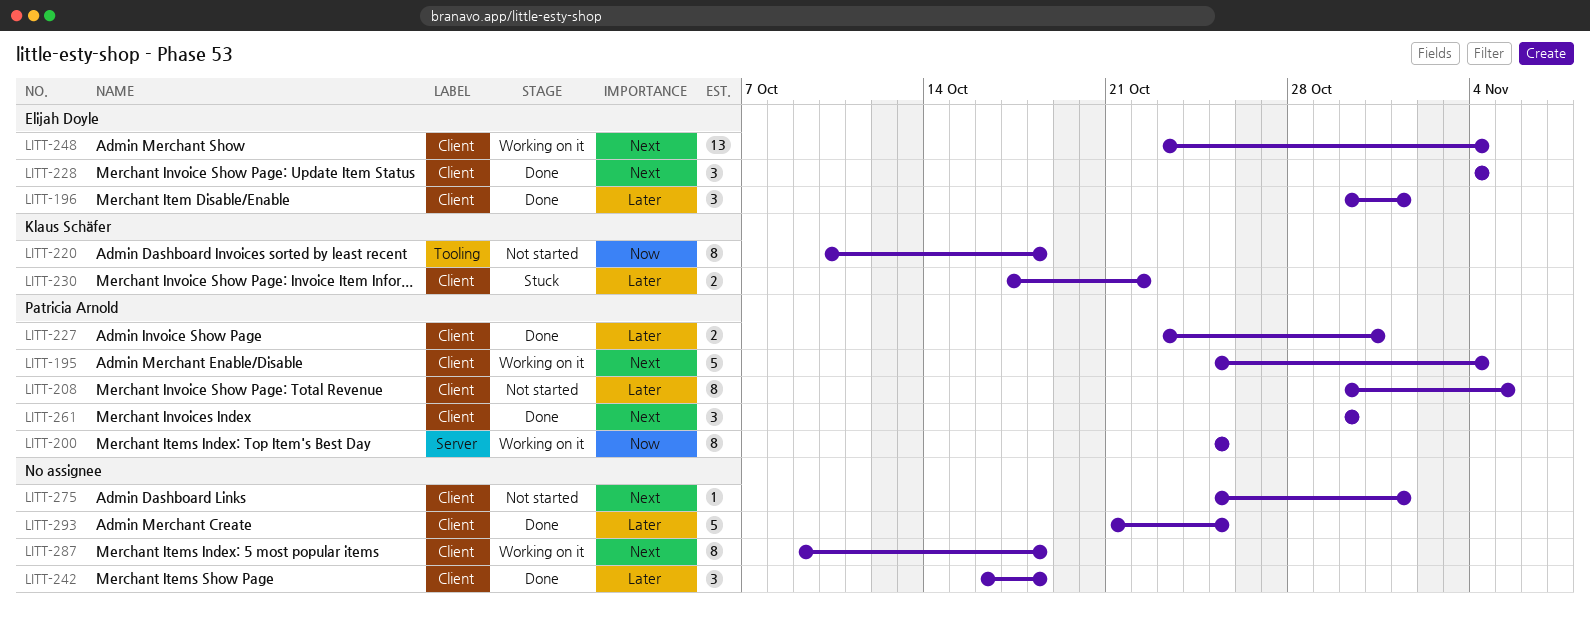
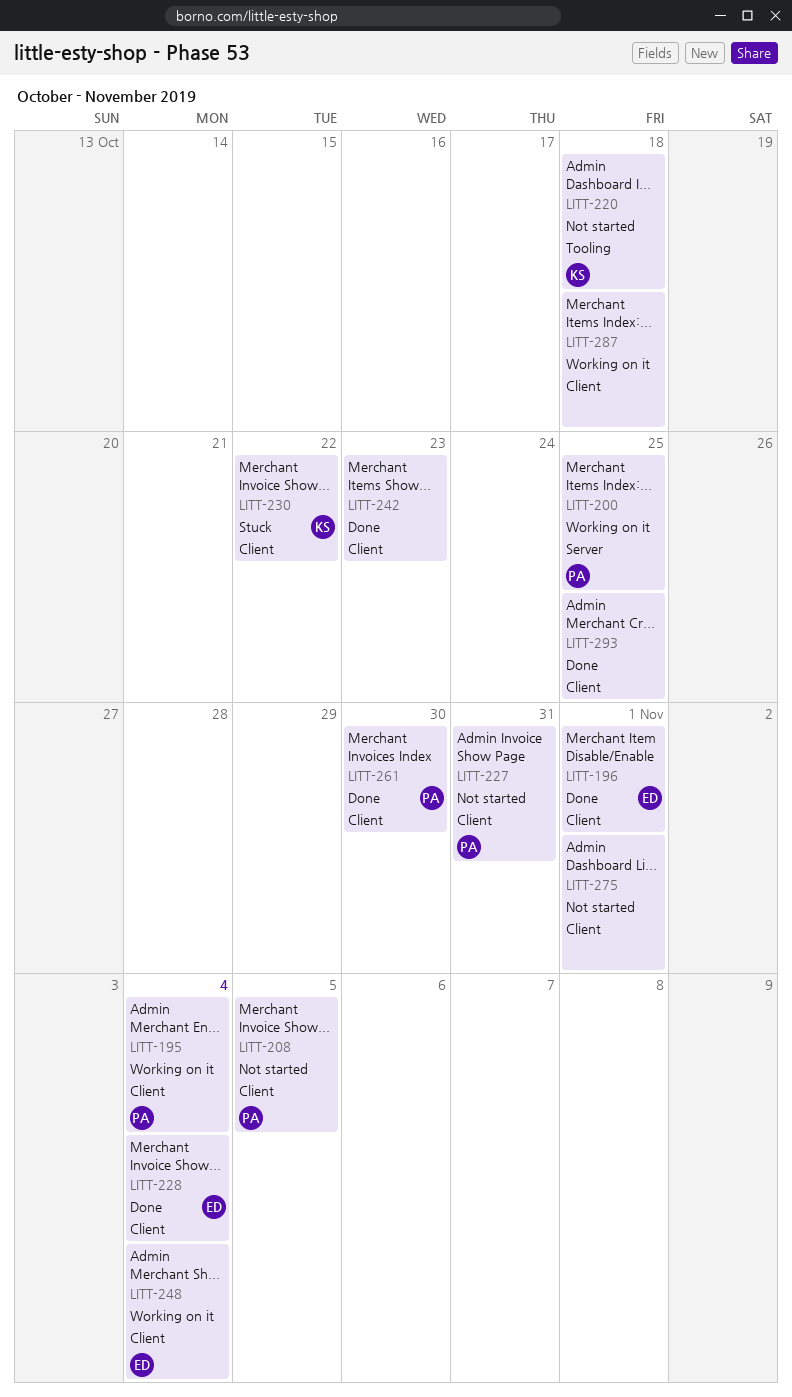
LITT-227, status: Done -> Not started
LITT-242, due: Oct 18 -> Oct 23

